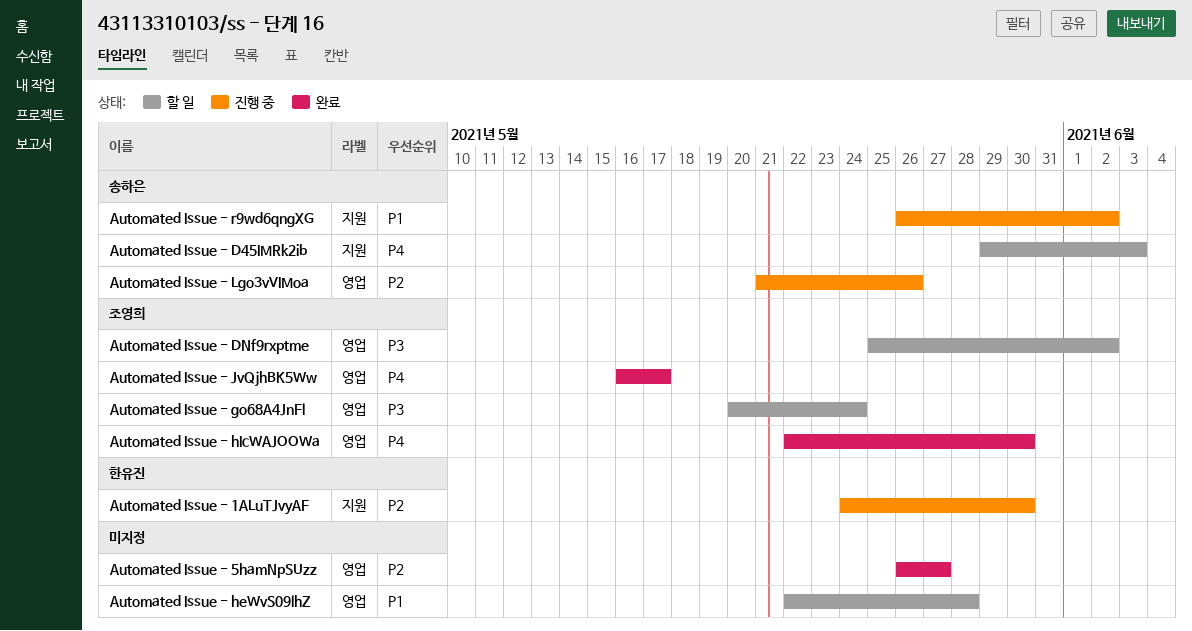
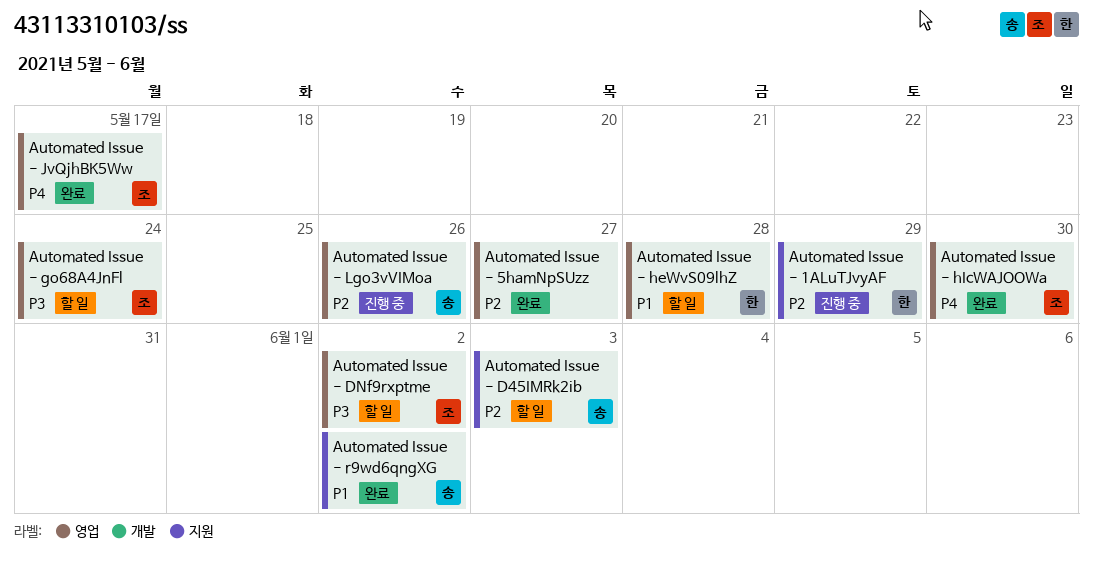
Automated Issue - 1ALuTJvyAF, due: May 30 -> May 29
Automated Issue - D45IMRk2ib, priority: P4 -> P2
Automated Issue - heWvS09lhZ, owner: none -> 한유진
Automated Issue - r9wd6qngXG, status: 진행 중 -> 완료

